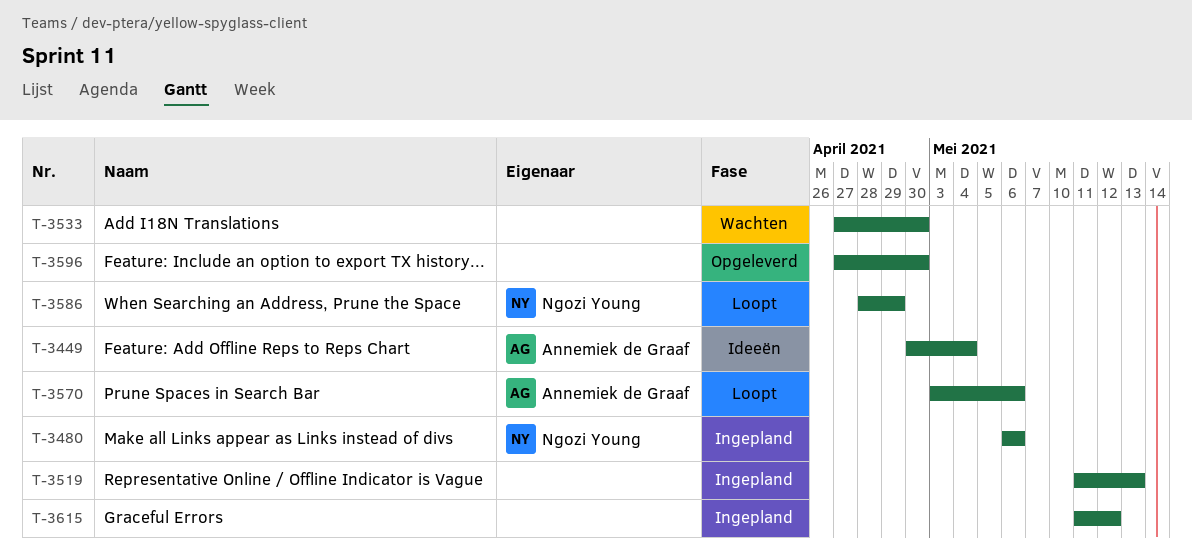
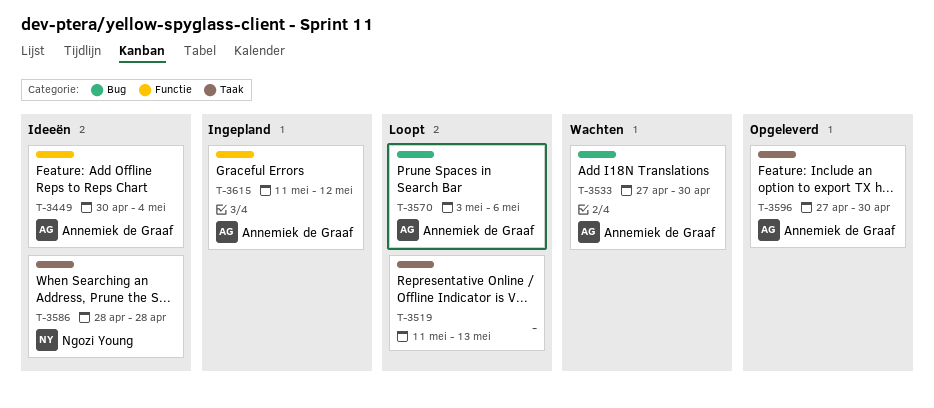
T-3480: present -> none
T-3519, status: Ingepland -> Loopt
T-3533, owner: none -> Annemiek de Graaf
T-3586, status: Loopt -> Ideeën
T-3586, due: Apr 29 -> Apr 28
T-3596, owner: none -> Annemiek de Graaf
T-3615, owner: none -> Annemiek de Graaf

